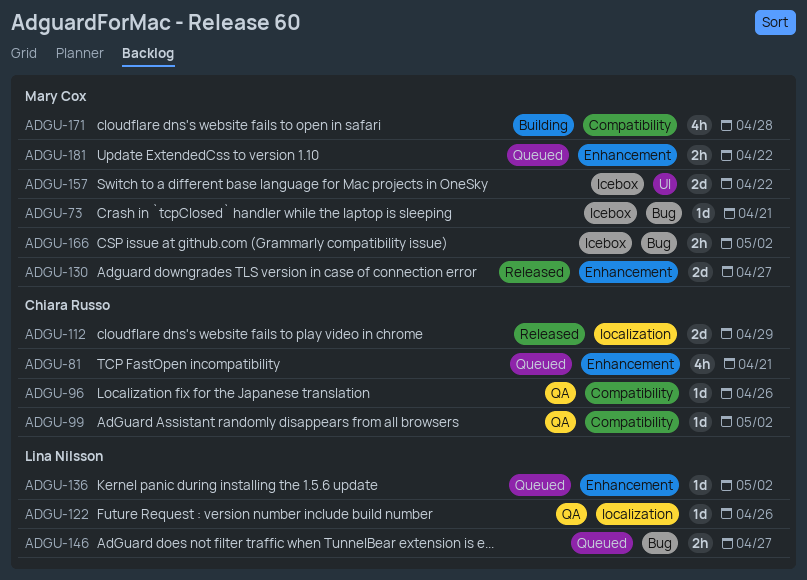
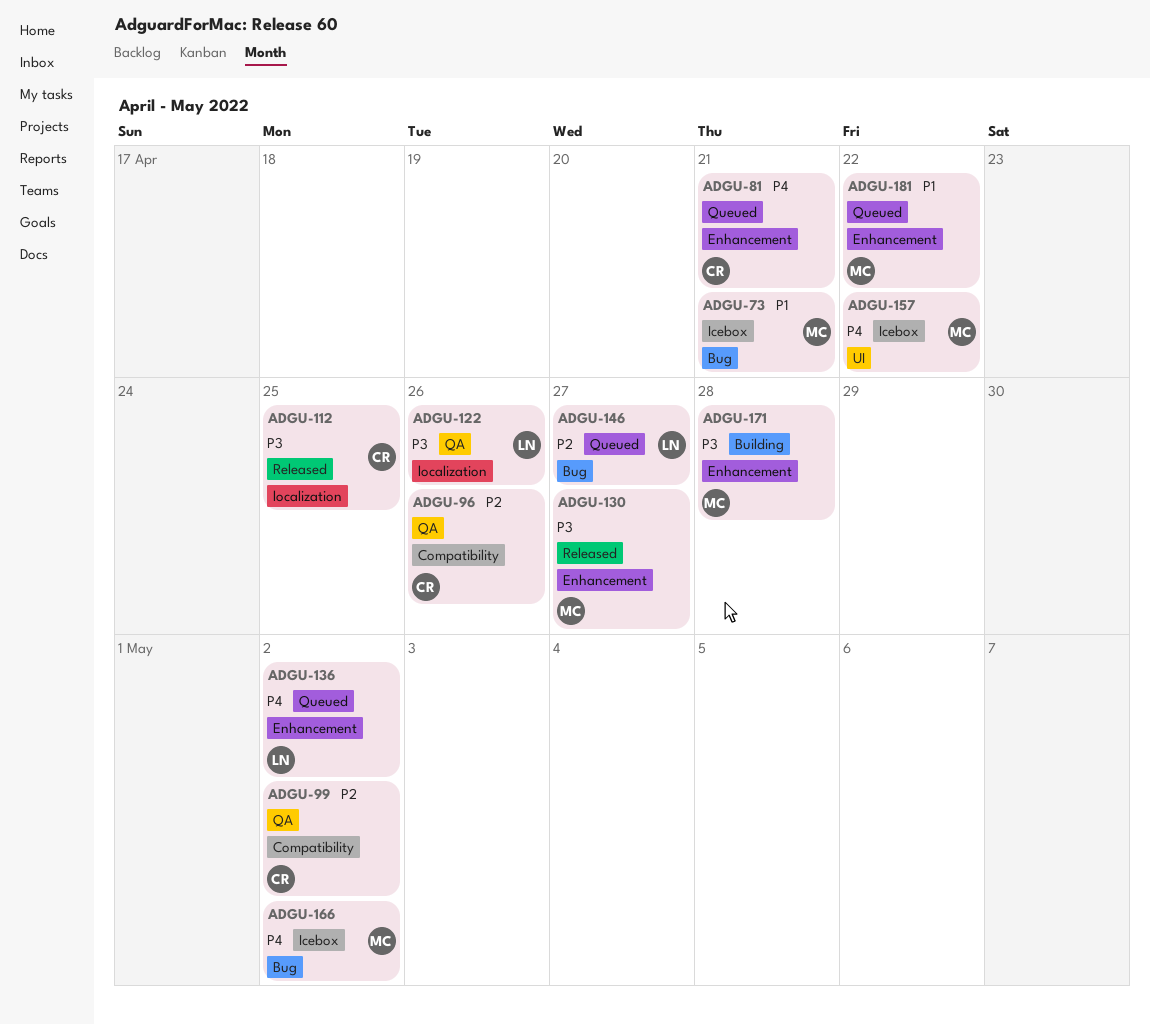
ADGU-112, due: Apr 29 -> Apr 25
ADGU-171, label: Compatibility -> Enhancement

